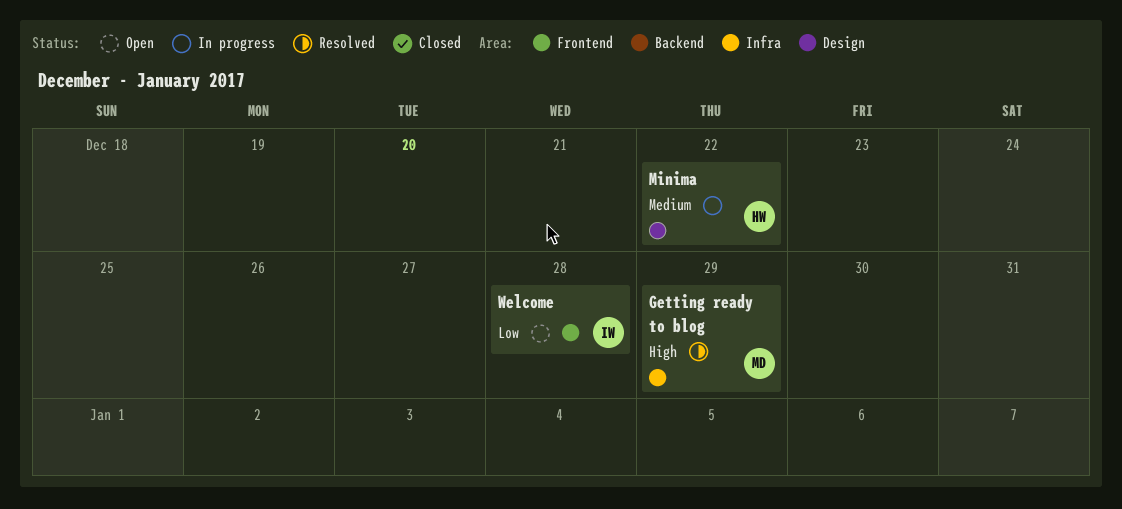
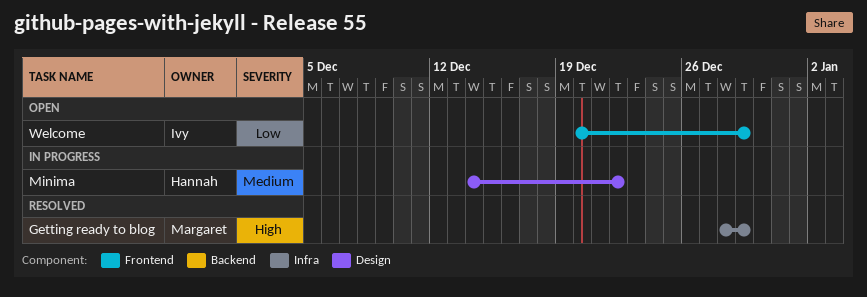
Welcome, due: Dec 28 -> Dec 29

